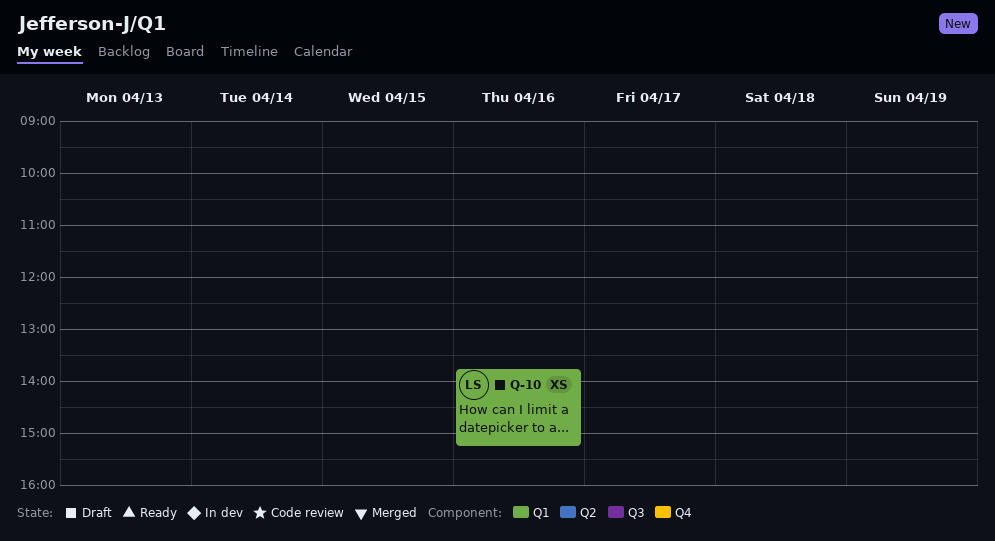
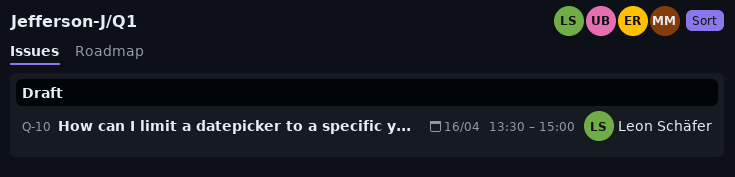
Q-10, begins: 13:45 -> 13:30
Q-10, ends: 15:15 -> 15:00

